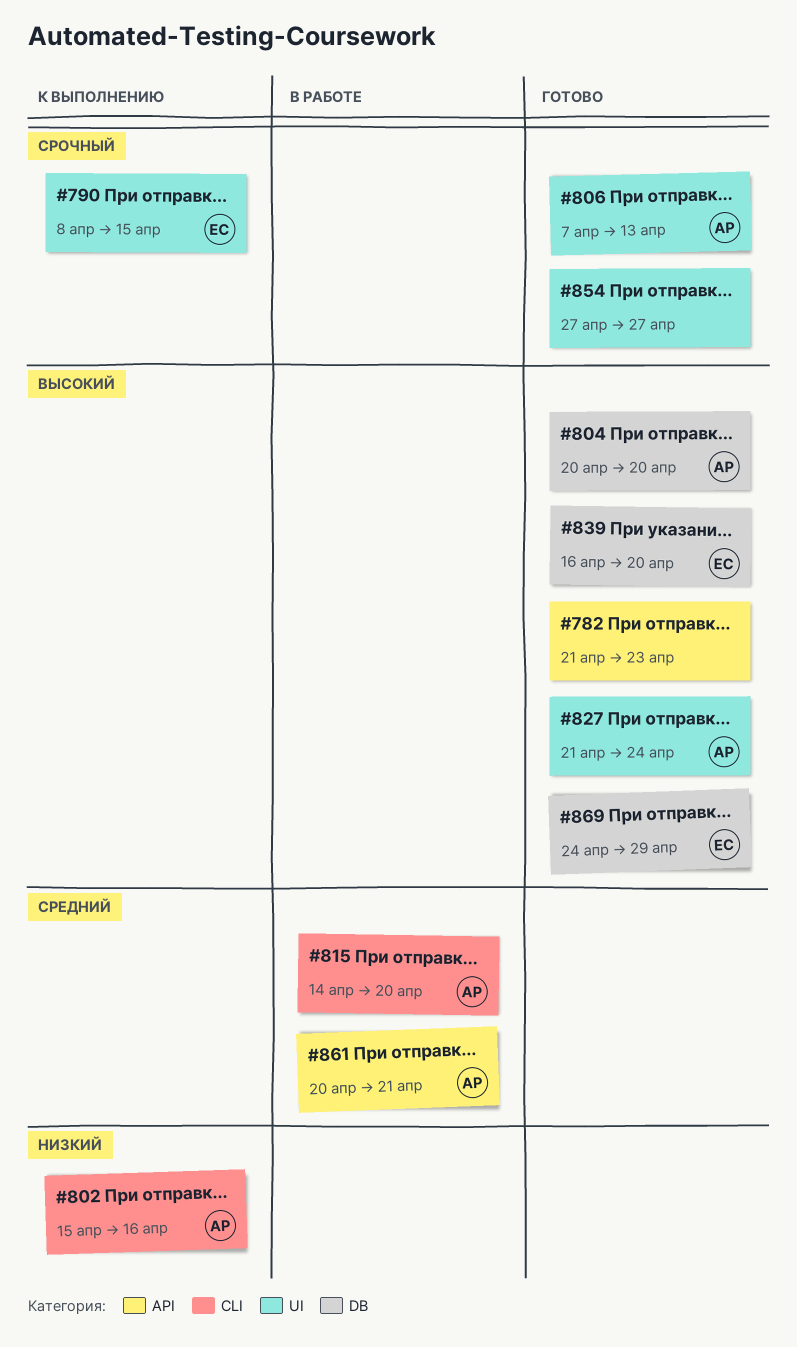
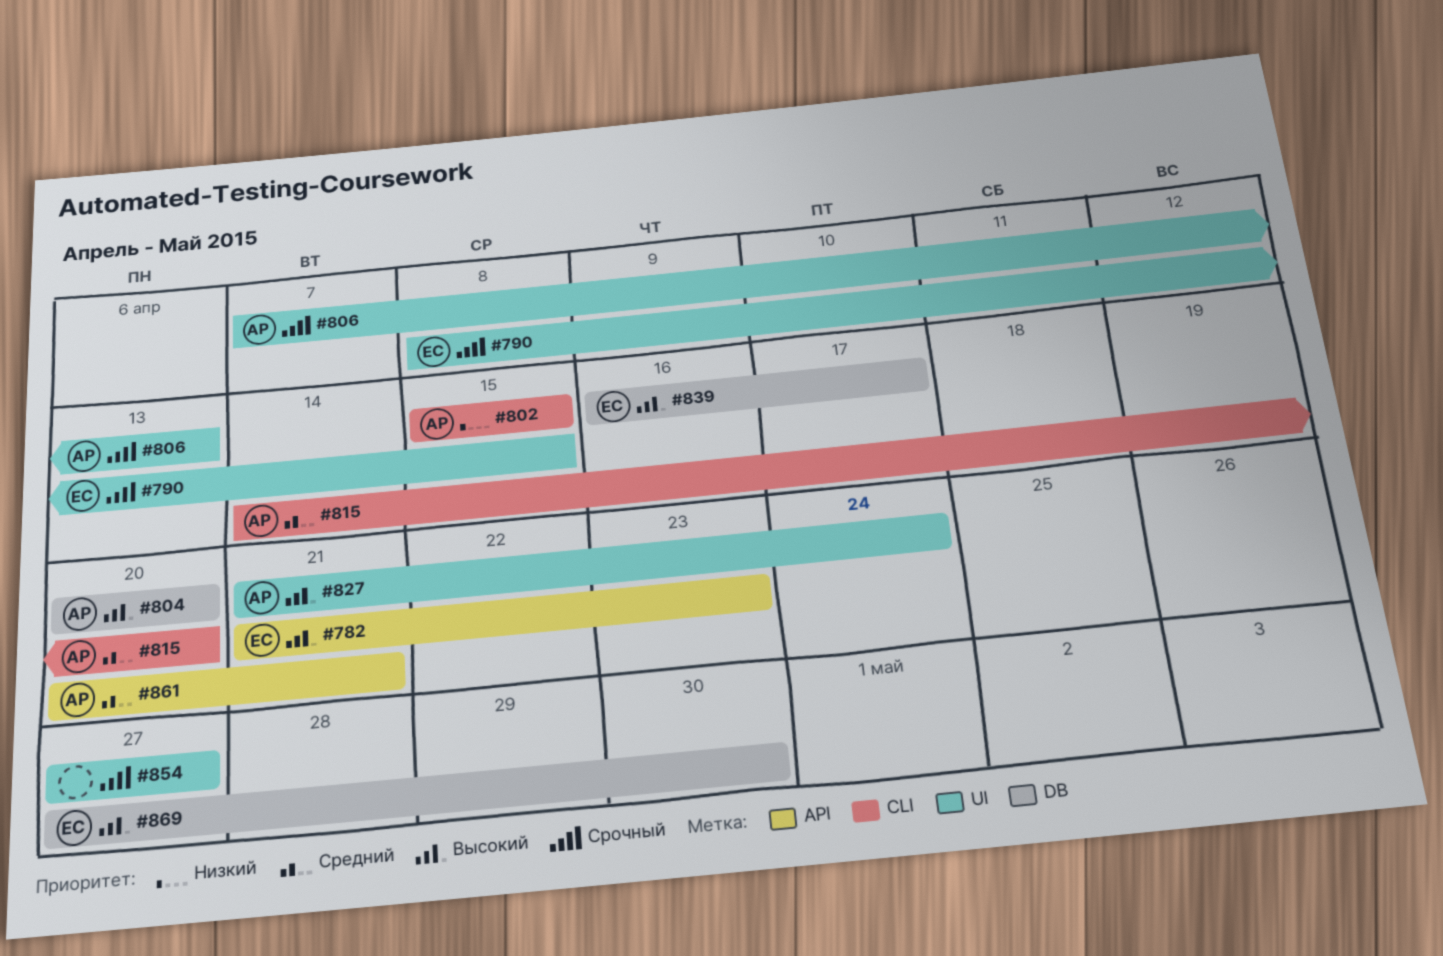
#782, owner: none -> ЕС
#802, due: Apr 16 -> Apr 15
#839, due: Apr 20 -> Apr 17
#869, start: Apr 24 -> Apr 27
#869, due: Apr 29 -> Apr 30

